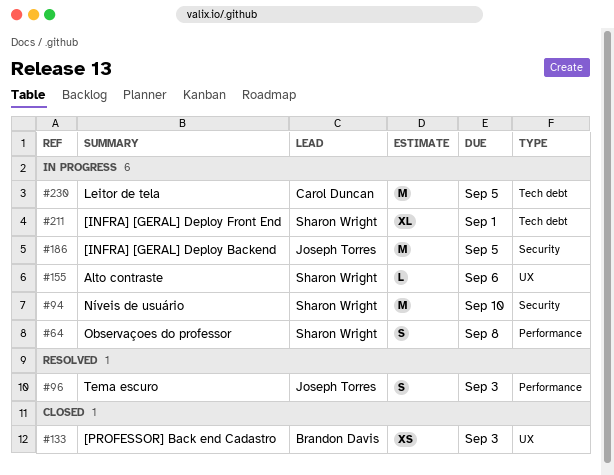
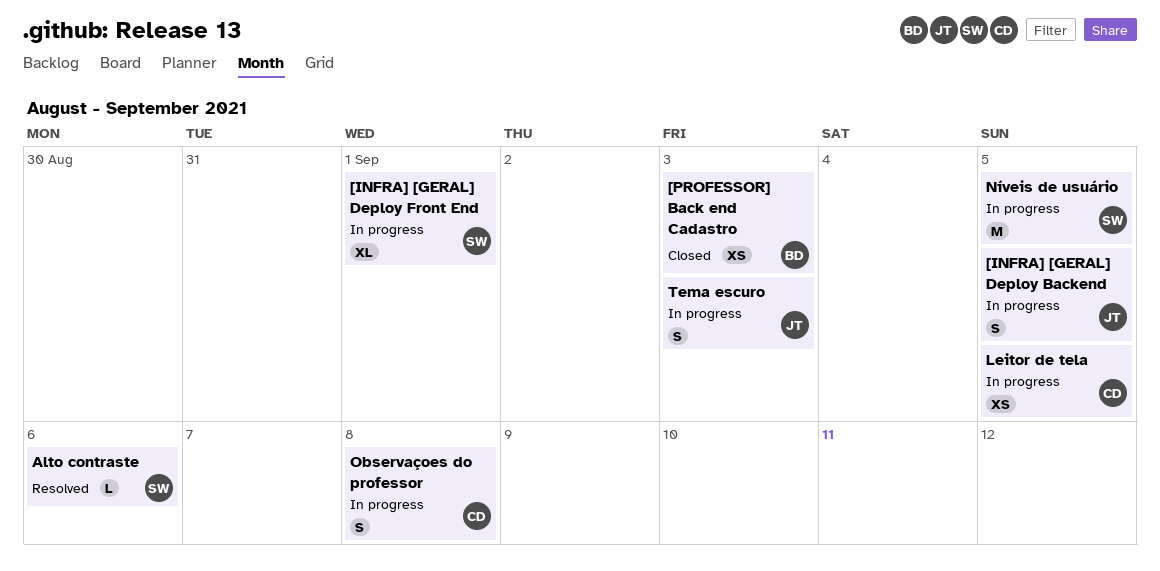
[INFRA] [GERAL] Deploy Backend, estimate: M -> S
Alto contraste, status: In progress -> Resolved
Leitor de tela, estimate: M -> XS
Níveis de usuário, due: Sep 10 -> Sep 5
Observaçoes do professor, owner: Sharon Wright -> Carol Duncan
Tema escuro, status: Resolved -> In progress

